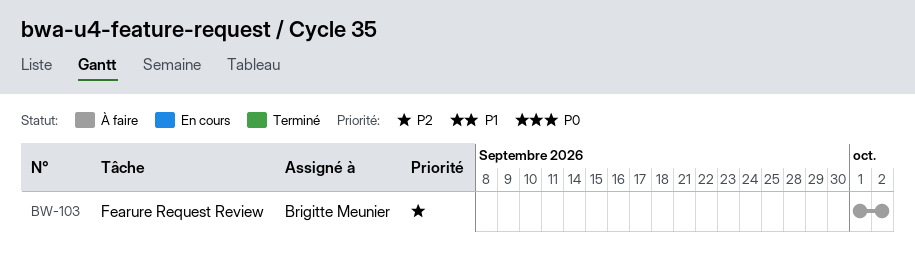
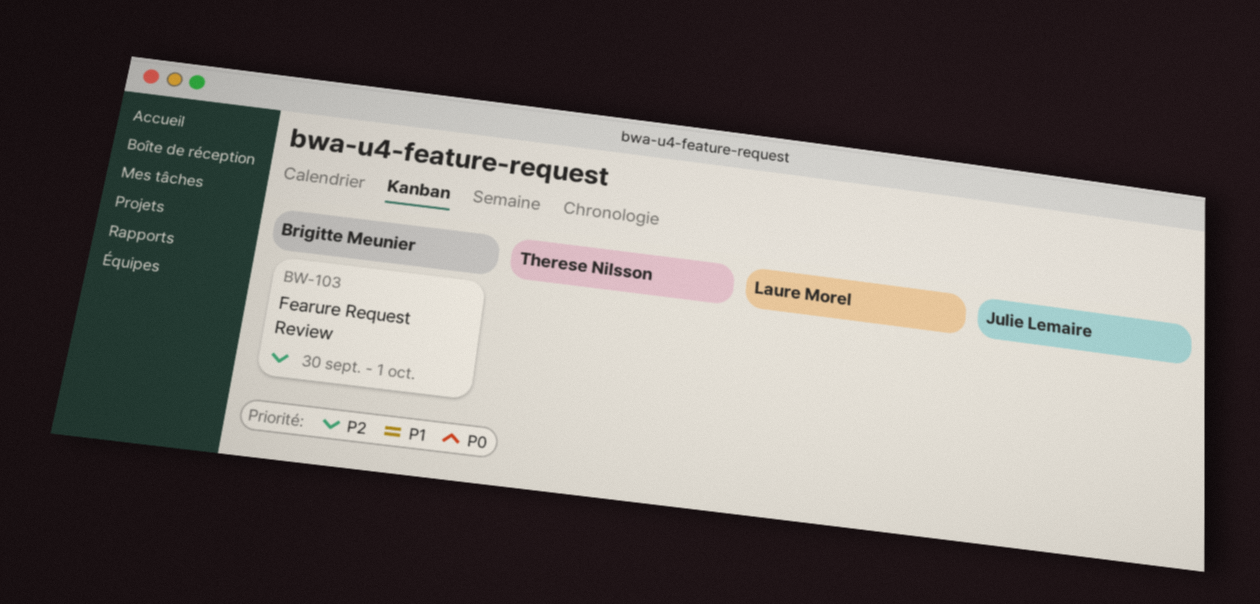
BW-103, start: Oct 1 -> Sep 30
BW-103, due: Oct 2 -> Oct 1

